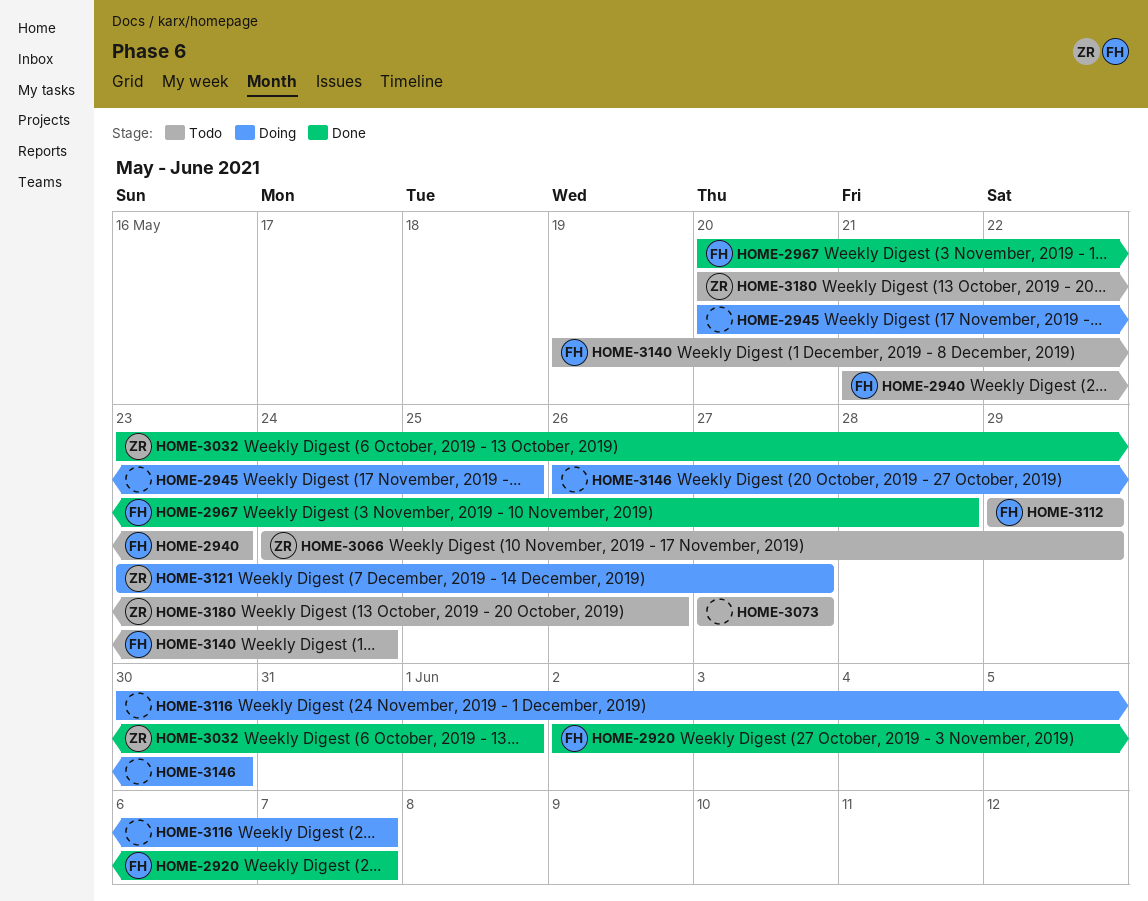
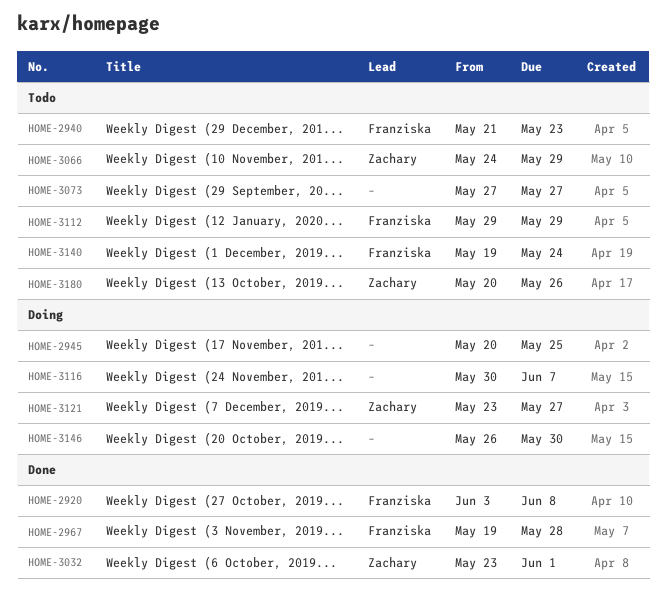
HOME-2920, start: Jun 2 -> Jun 3
HOME-2920, due: Jun 7 -> Jun 8
HOME-2967, start: May 20 -> May 19

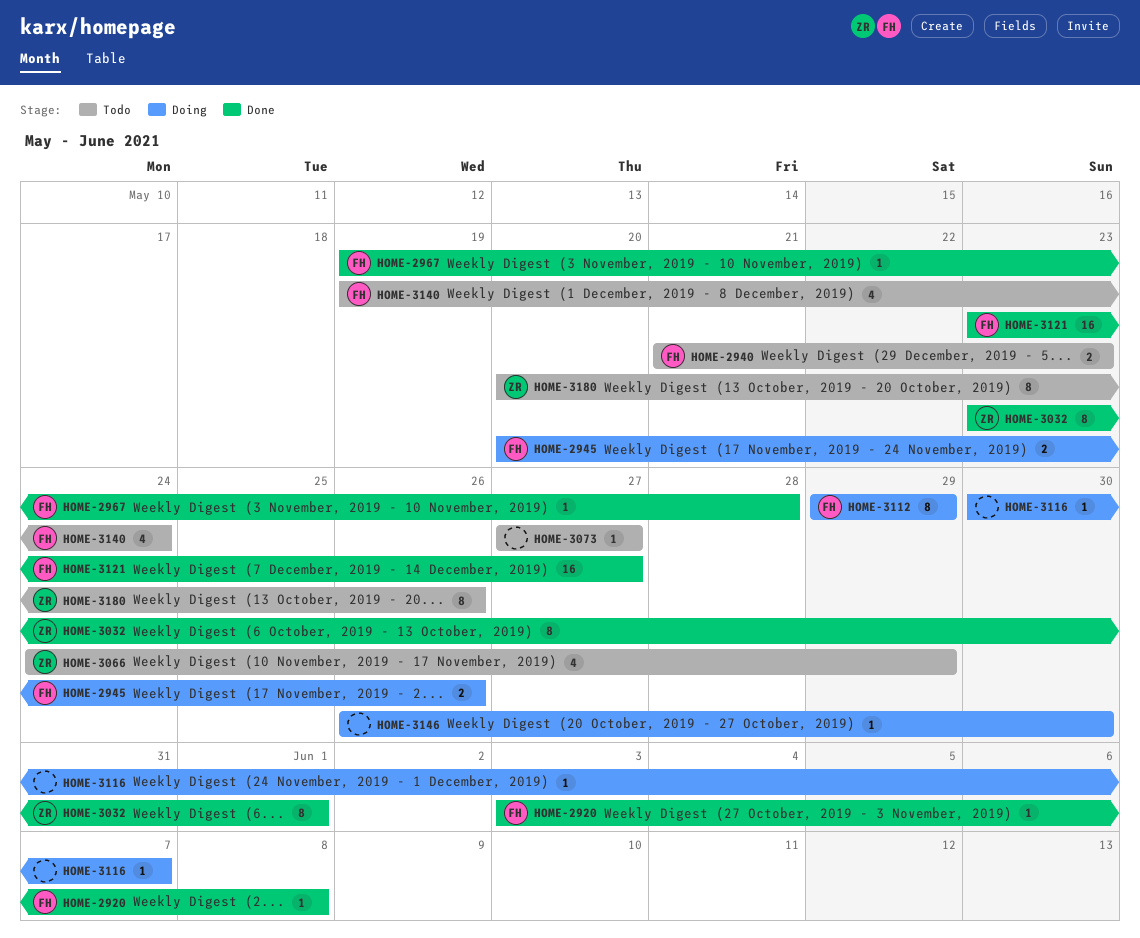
HOME-2945, owner: none -> Franziska
HOME-2945, due: May 25 -> May 26
HOME-3112, status: Todo -> Doing
HOME-3121, status: Doing -> Done
HOME-3121, owner: Zachary -> Franziska

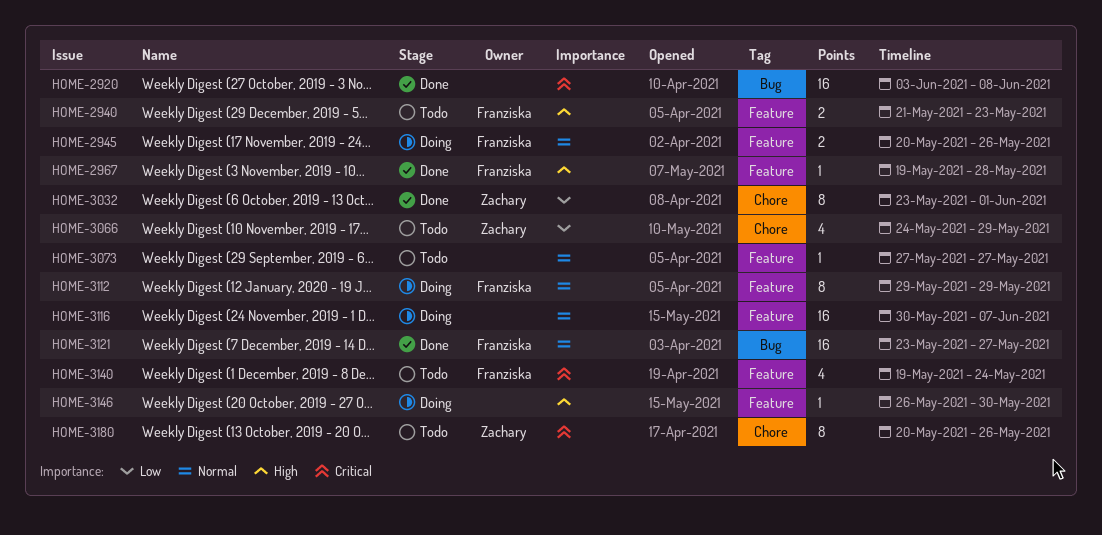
HOME-2920, owner: Franziska -> none
HOME-2920, estimate: 1 -> 16
HOME-3116, estimate: 1 -> 16

